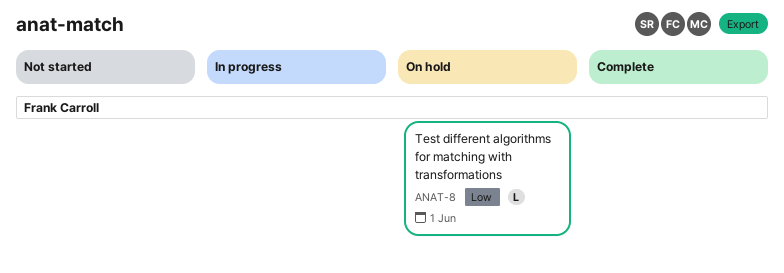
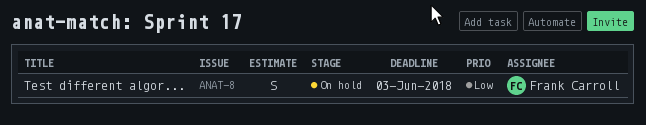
ANAT-8, estimate: L -> S
ANAT-8, due: Jun 1 -> Jun 3

